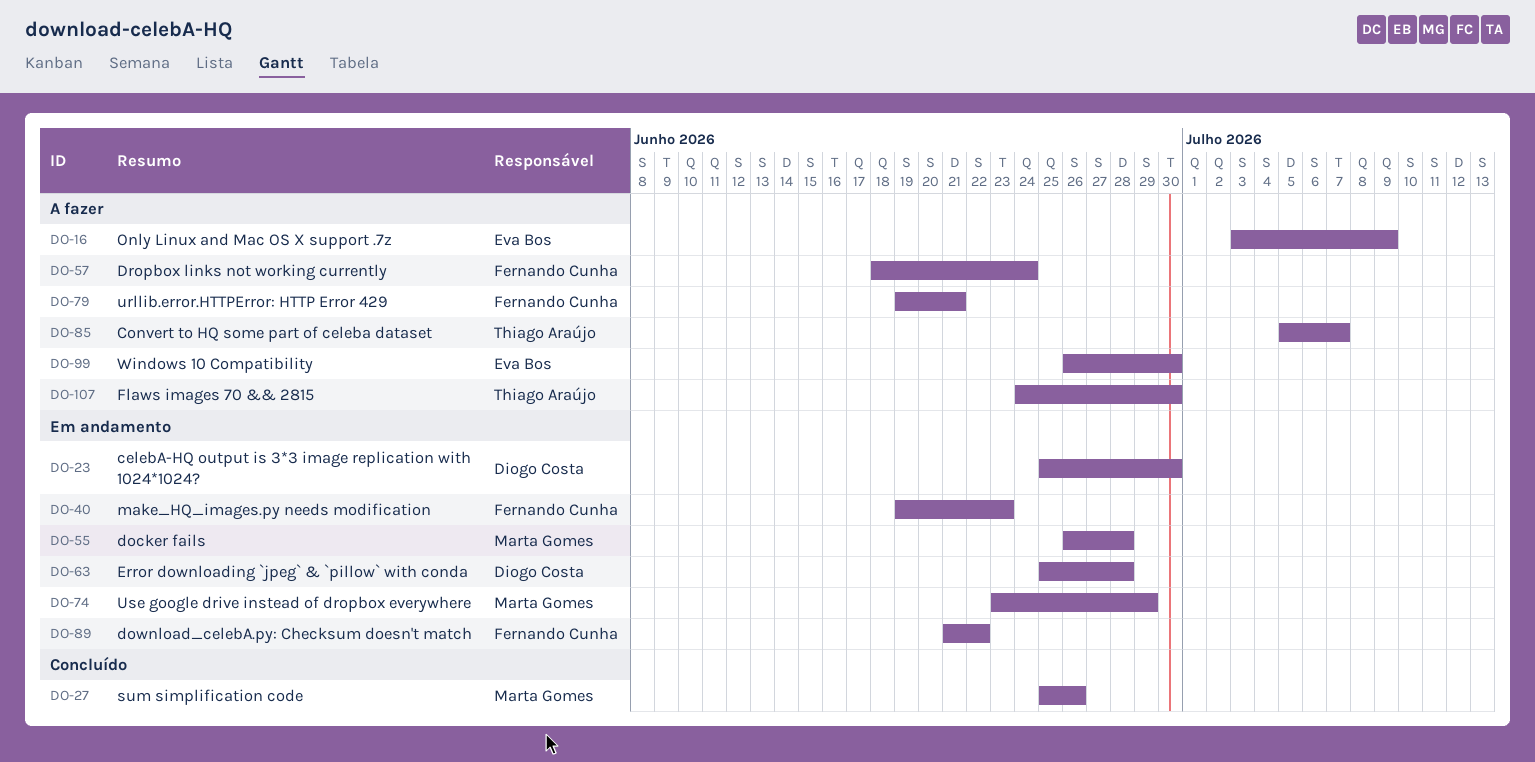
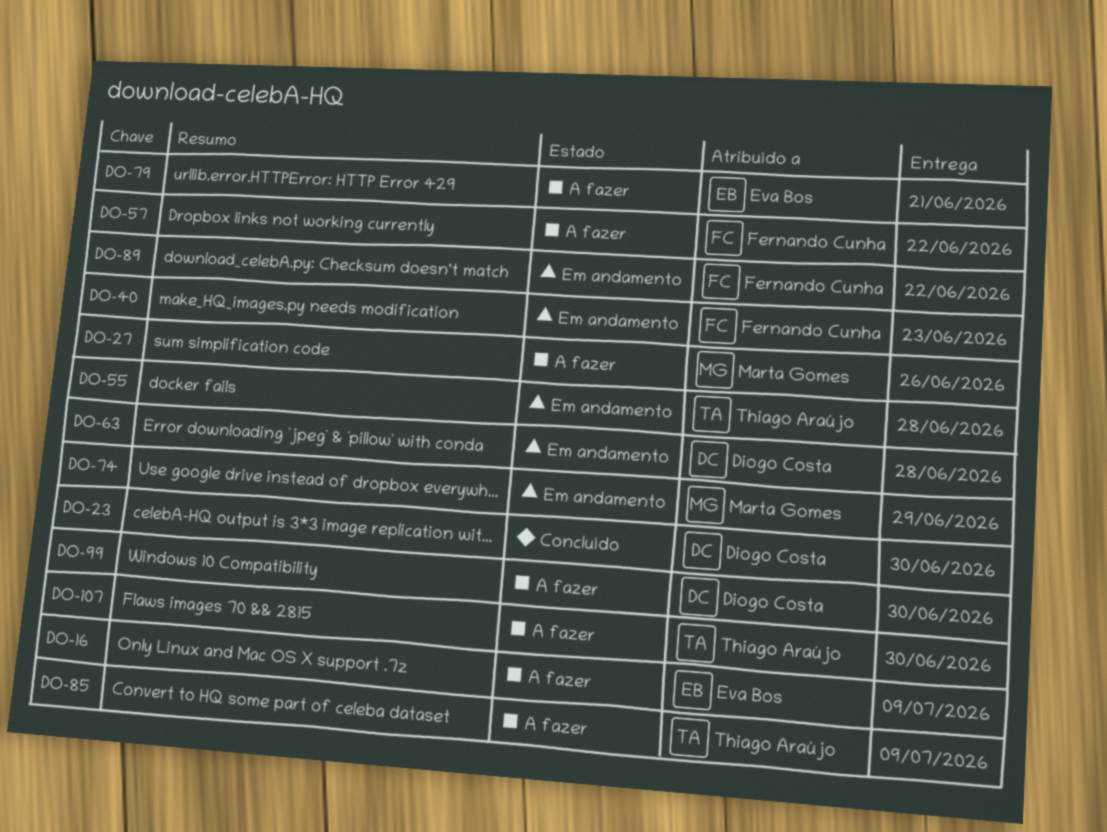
DO-23, status: Em andamento -> Concluído
DO-27, status: Concluído -> A fazer
DO-55, owner: Marta Gomes -> Thiago Araújo
DO-57, due: Jun 24 -> Jun 22
DO-79, owner: Fernando Cunha -> Eva Bos
DO-85, due: Jul 7 -> Jul 9
DO-99, owner: Eva Bos -> Diogo Costa

